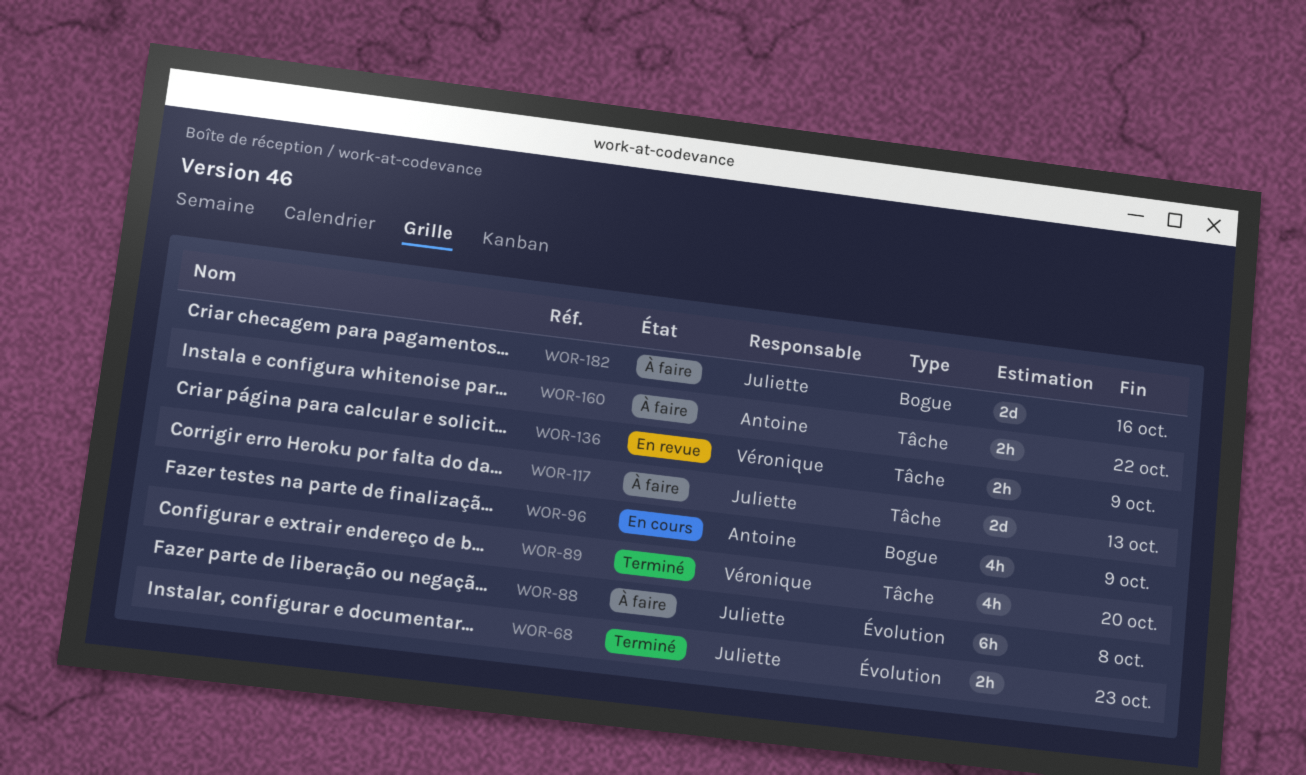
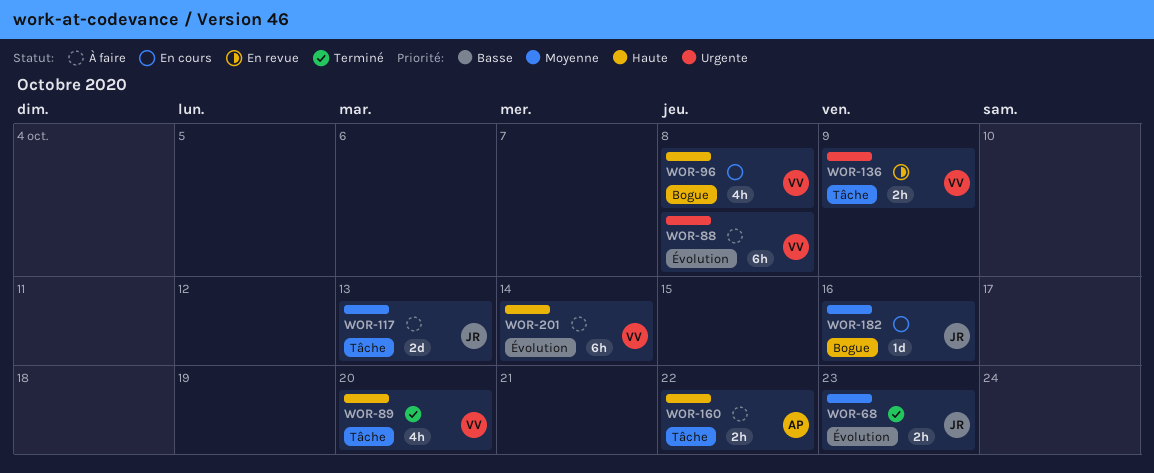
WOR-88, owner: Juliette -> Véronique
WOR-96, owner: Antoine -> Véronique
WOR-96, due: Oct 9 -> Oct 8
WOR-182, status: À faire -> En cours
WOR-182, estimate: 2d -> 1d
WOR-201: none -> present

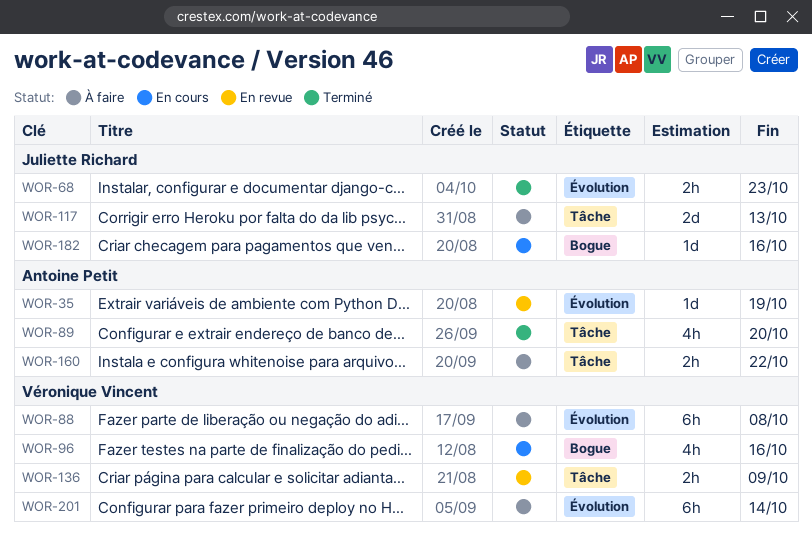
WOR-35: none -> present
WOR-89, owner: Véronique Vincent -> Antoine Petit
WOR-96, due: Oct 8 -> Oct 16

